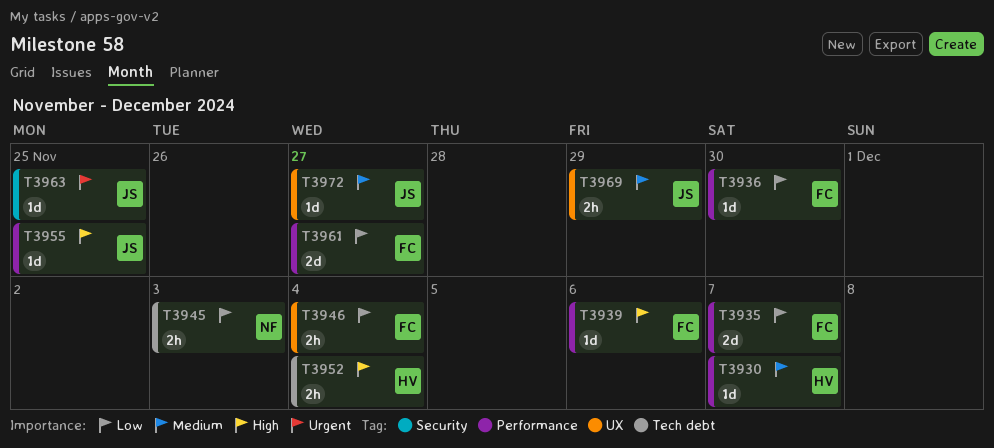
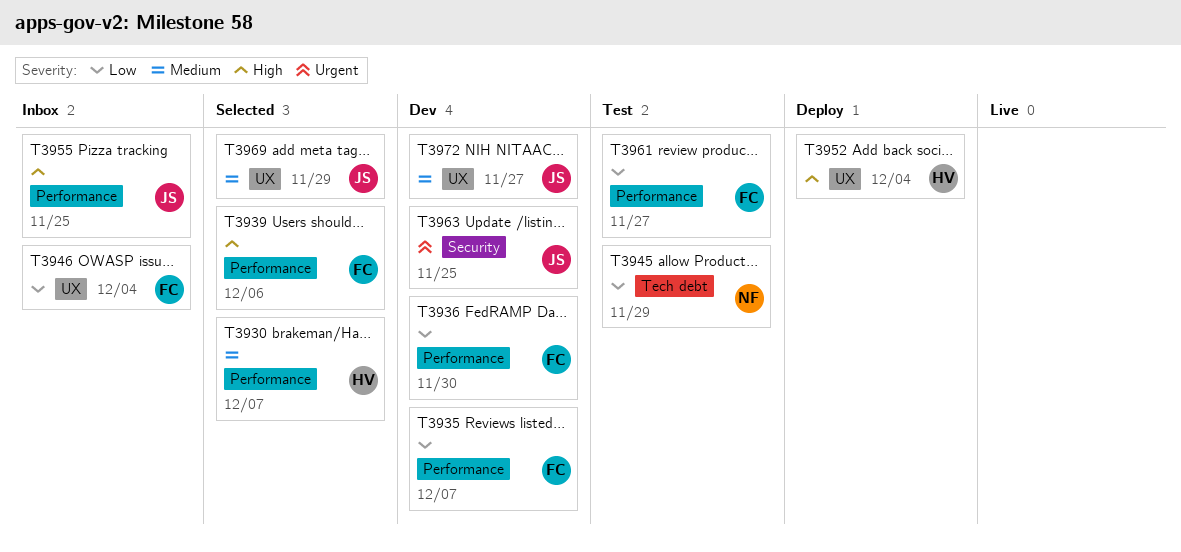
T3945, due: Dec 3 -> Nov 29
T3952, label: Tech debt -> UX

